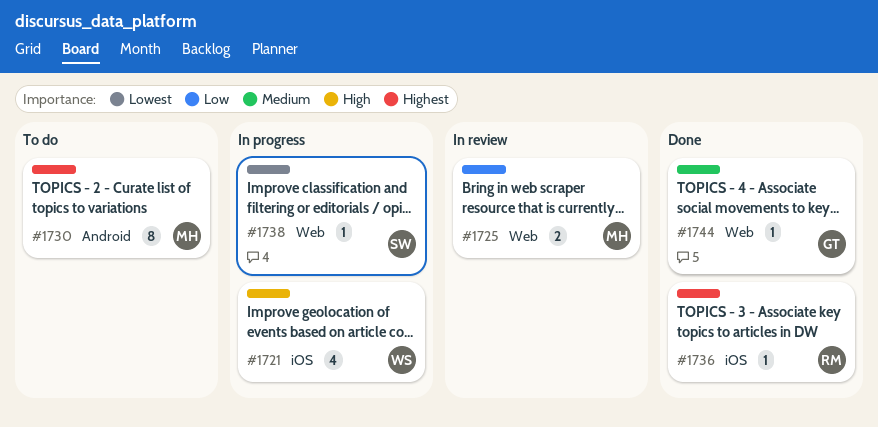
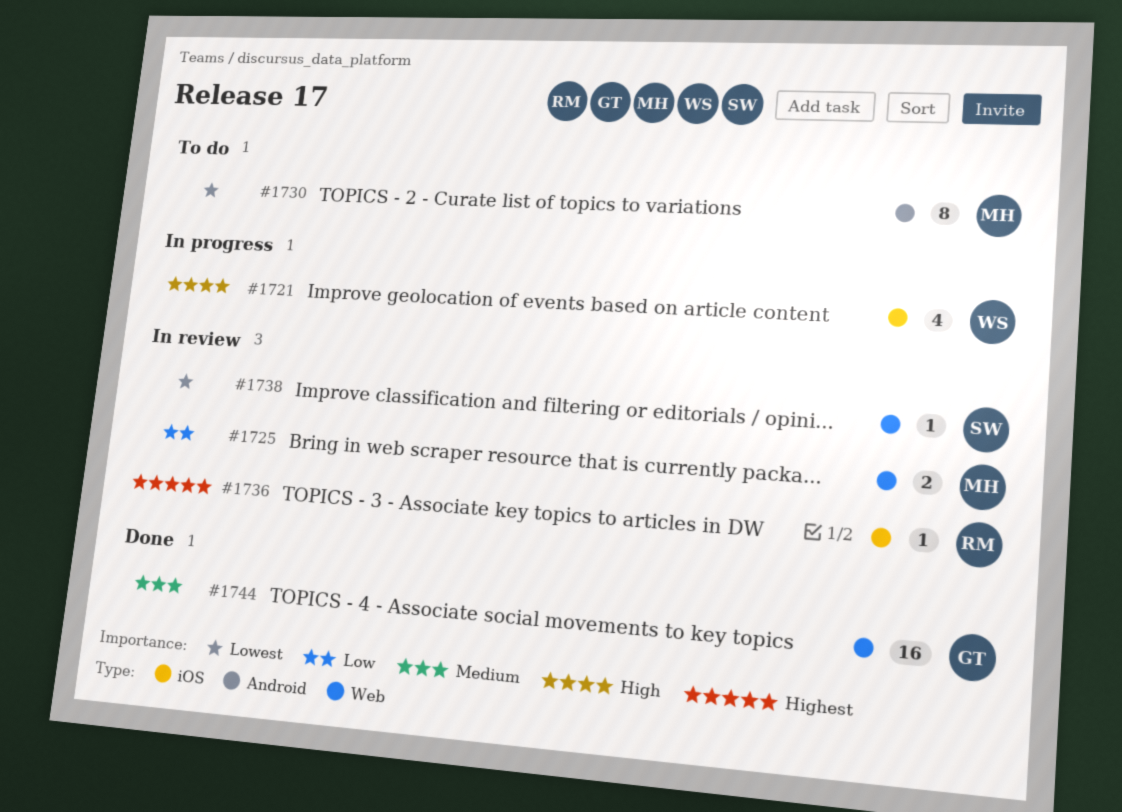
#1730, priority: Highest -> Lowest
#1736, status: Done -> In review
#1738, status: In progress -> In review
#1744, estimate: 1 -> 16

